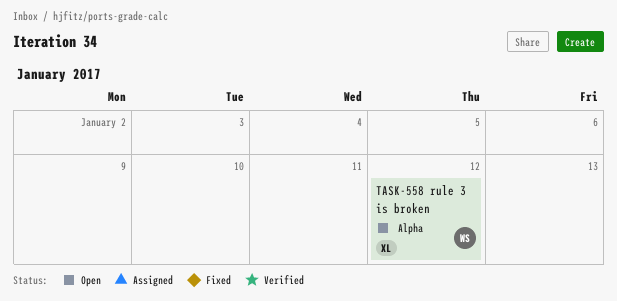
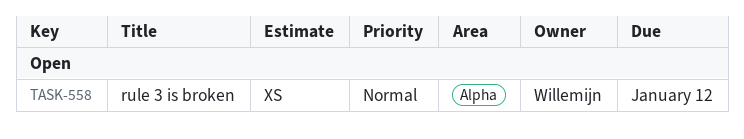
TASK-558, estimate: XL -> XS

